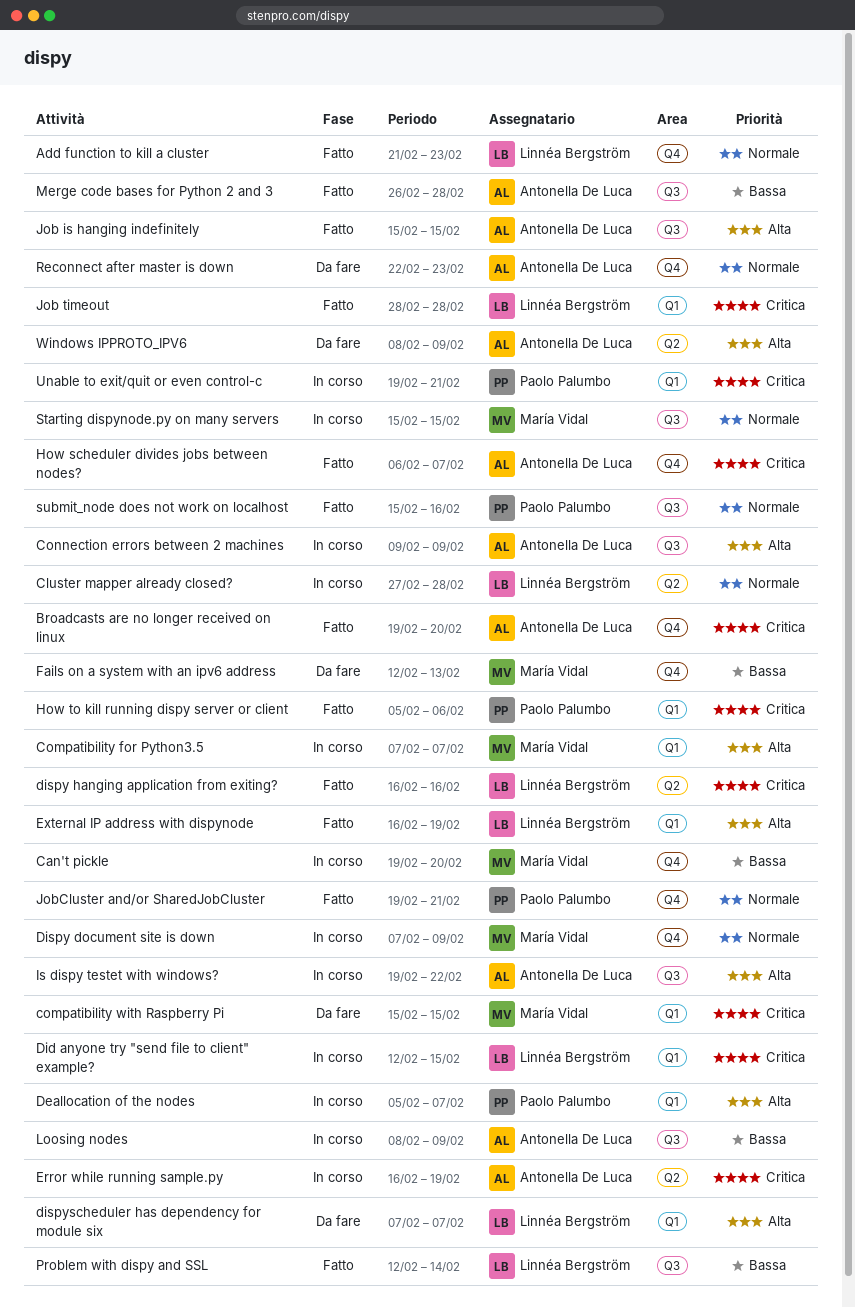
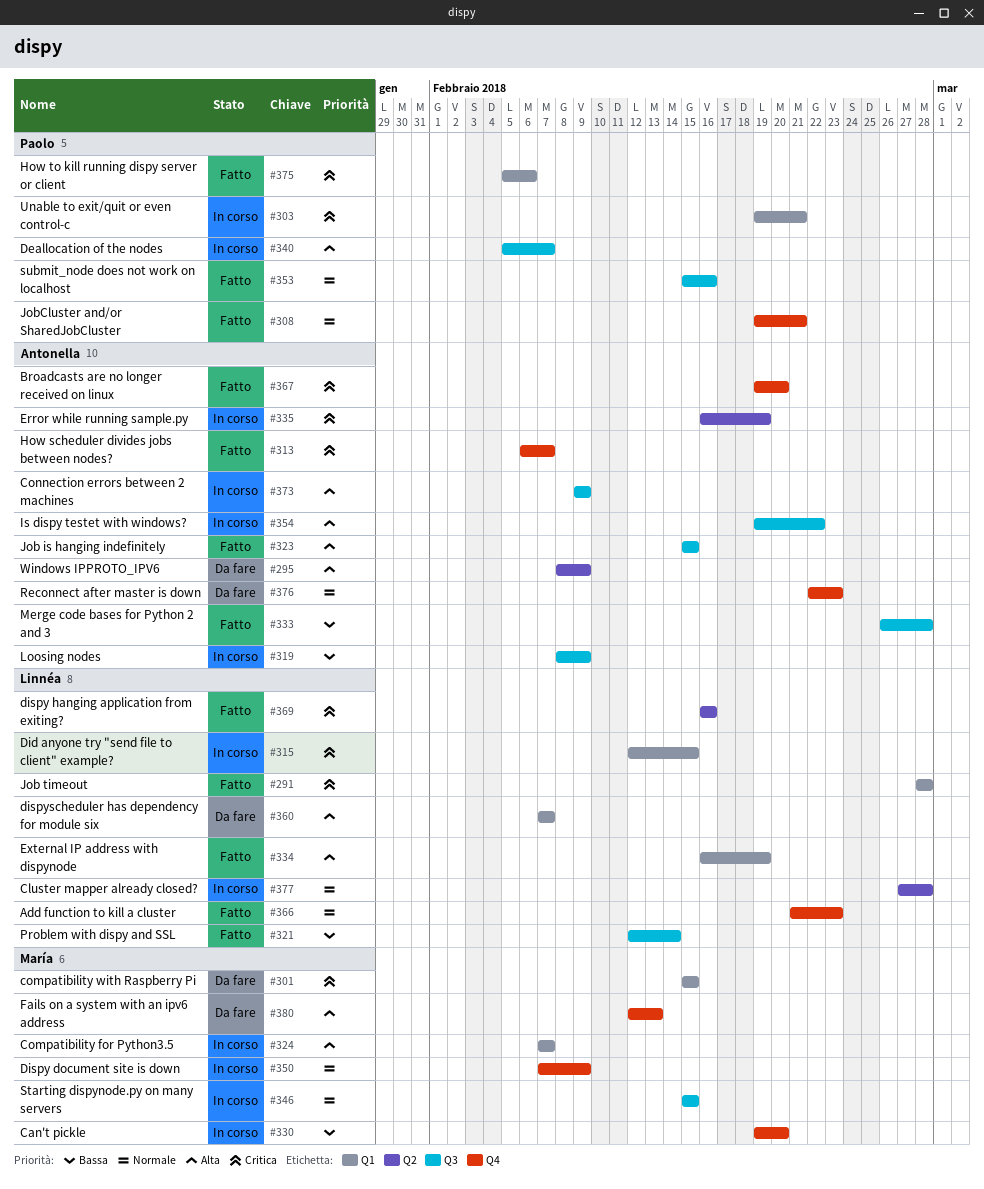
Deallocation of the nodes, label: Q1 -> Q3
Fails on a system with an ipv6 address, priority: Bassa -> Alta

